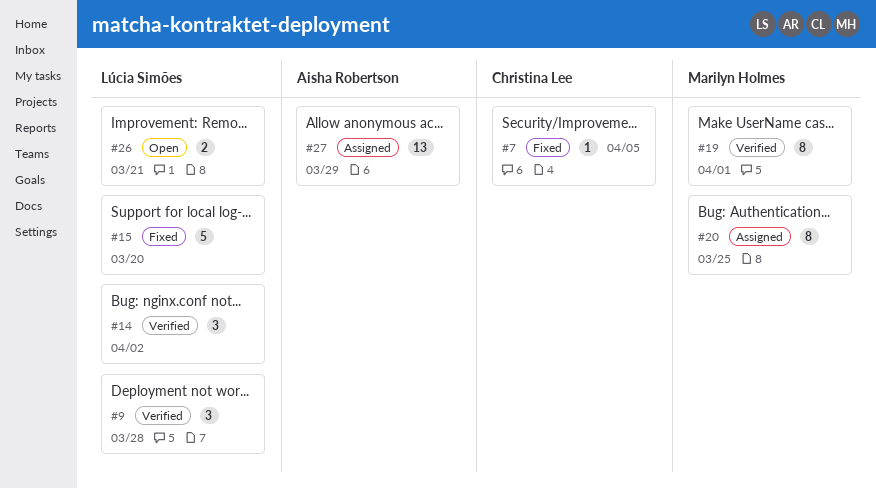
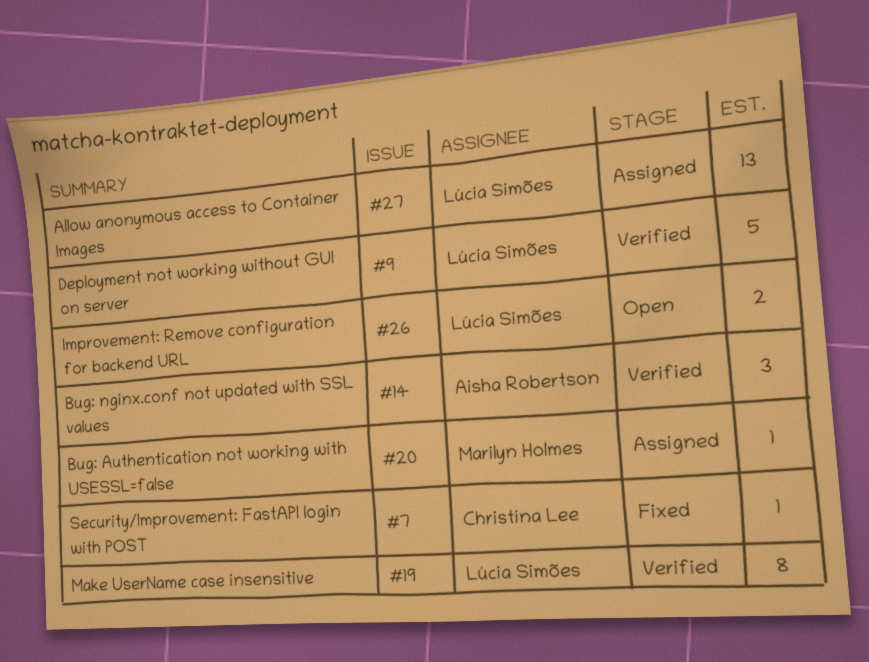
#9, estimate: 3 -> 5
#14, owner: Lúcia Simões -> Aisha Robertson
#15: present -> none
#19, owner: Marilyn Holmes -> Lúcia Simões
#20, estimate: 8 -> 1
#27, owner: Aisha Robertson -> Lúcia Simões

